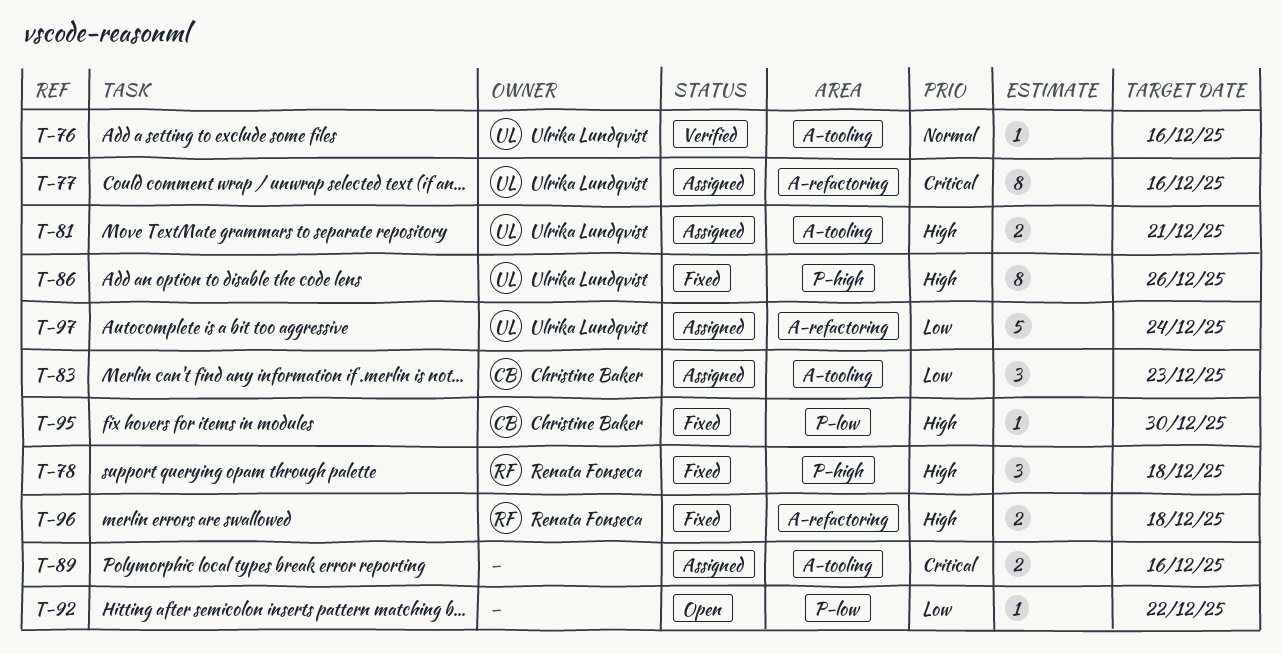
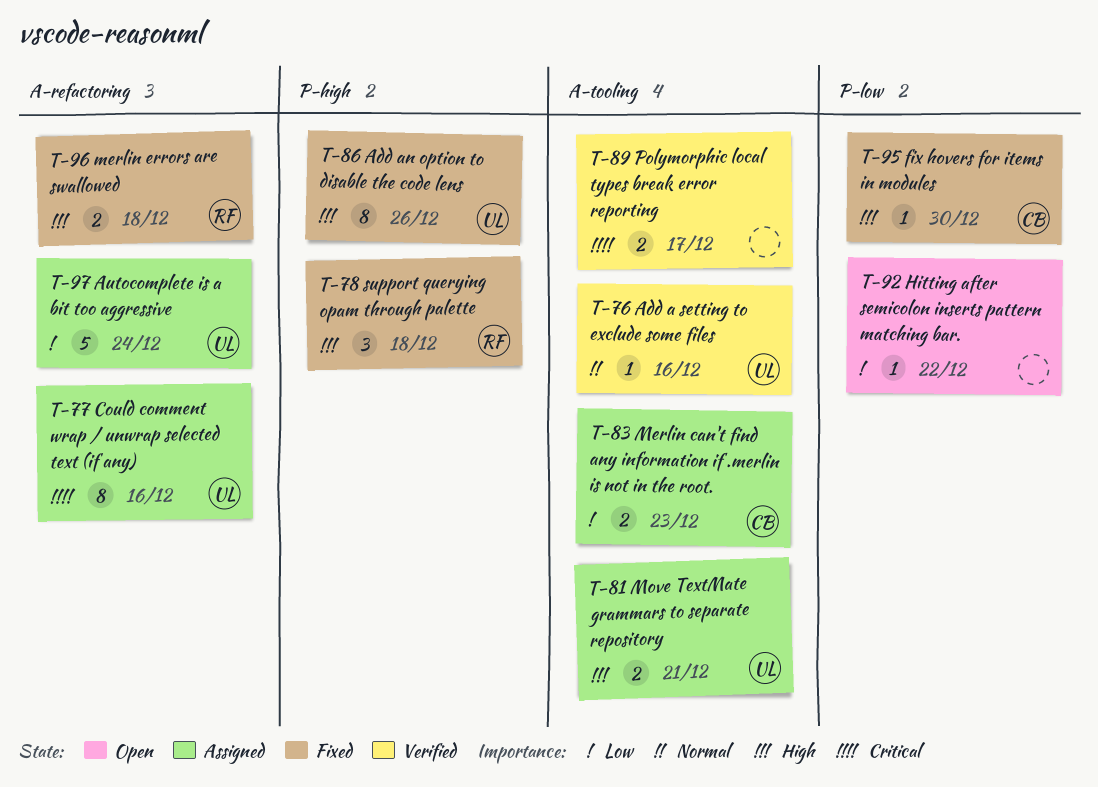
T-83, estimate: 3 -> 2
T-89, status: Assigned -> Verified
T-89, due: Dec 16 -> Dec 17

